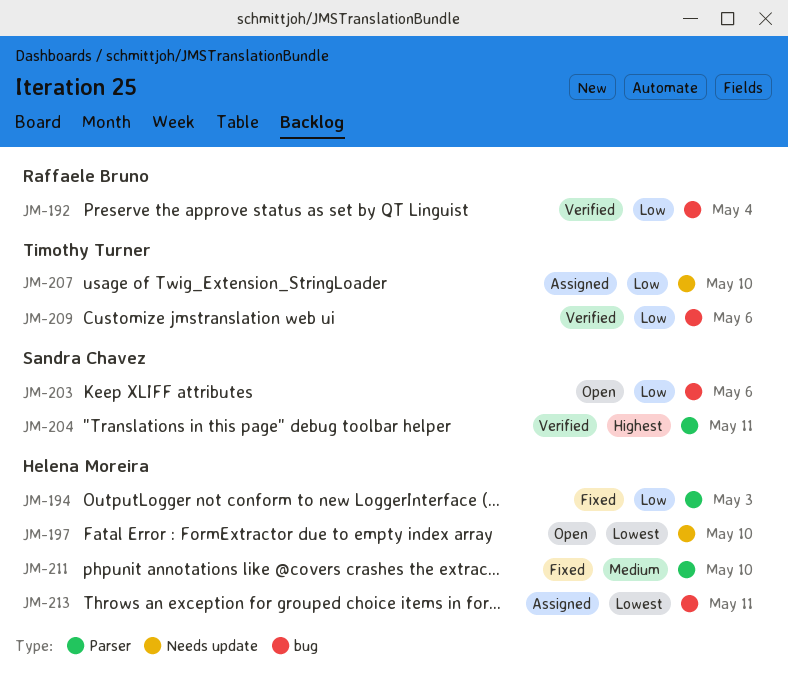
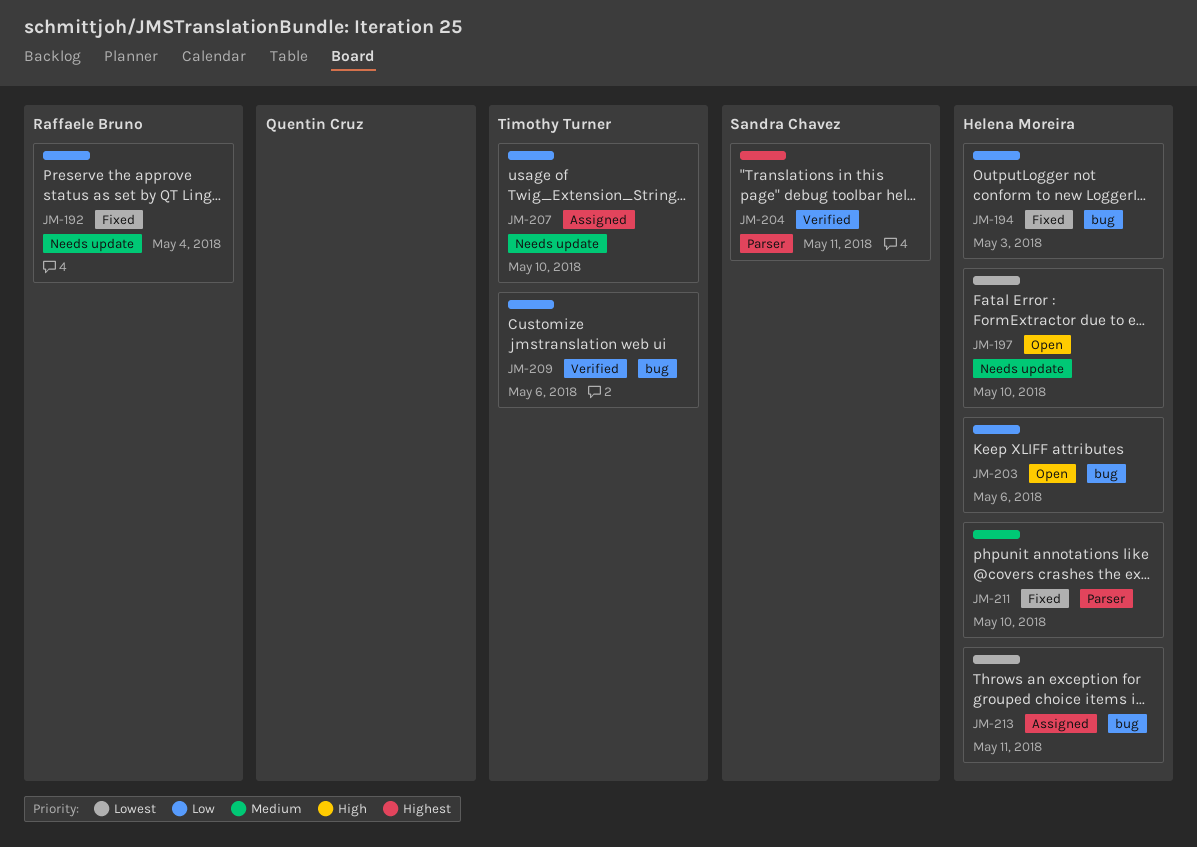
JM-192, status: Verified -> Fixed
JM-192, label: bug -> Needs update
JM-194, label: Parser -> bug
JM-203, owner: Sandra Chavez -> Helena Moreira

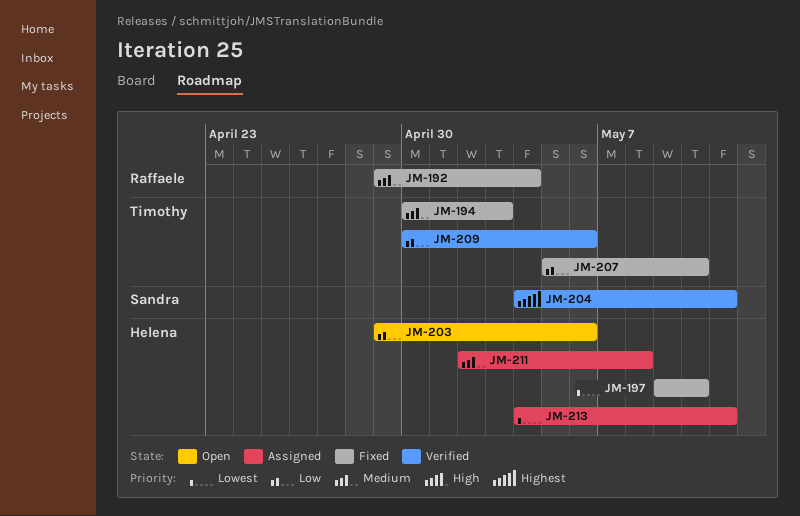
JM-192, priority: Low -> Medium
JM-194, owner: Helena Moreira -> Timothy Turner
JM-194, priority: Low -> Medium
JM-197, status: Open -> Fixed
JM-207, status: Assigned -> Fixed
JM-211, status: Fixed -> Assigned
JM-211, due: May 10 -> May 8

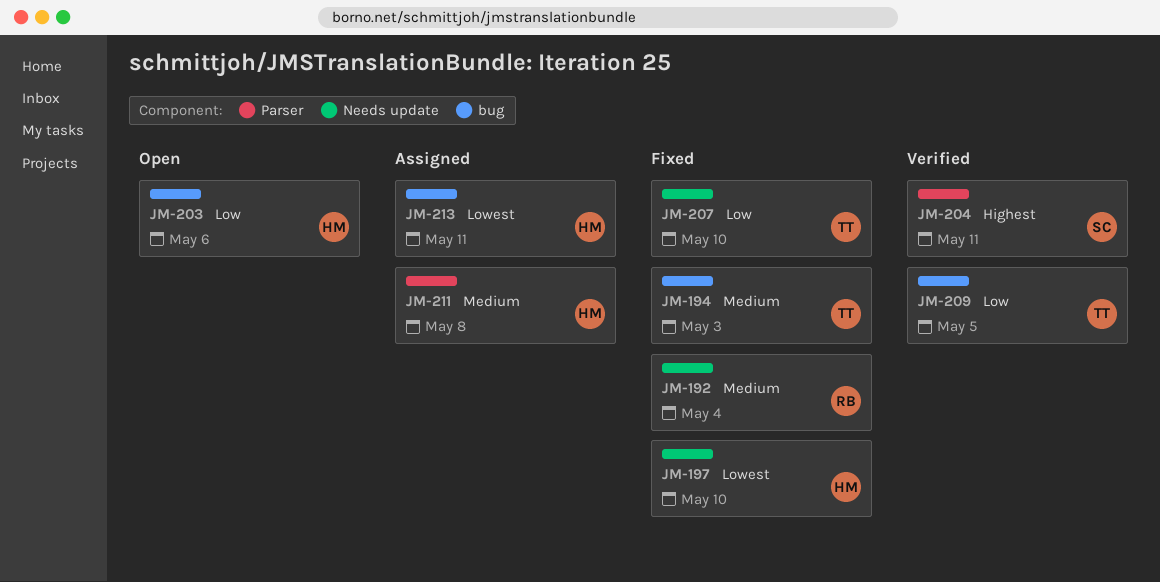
JM-209, due: May 6 -> May 5

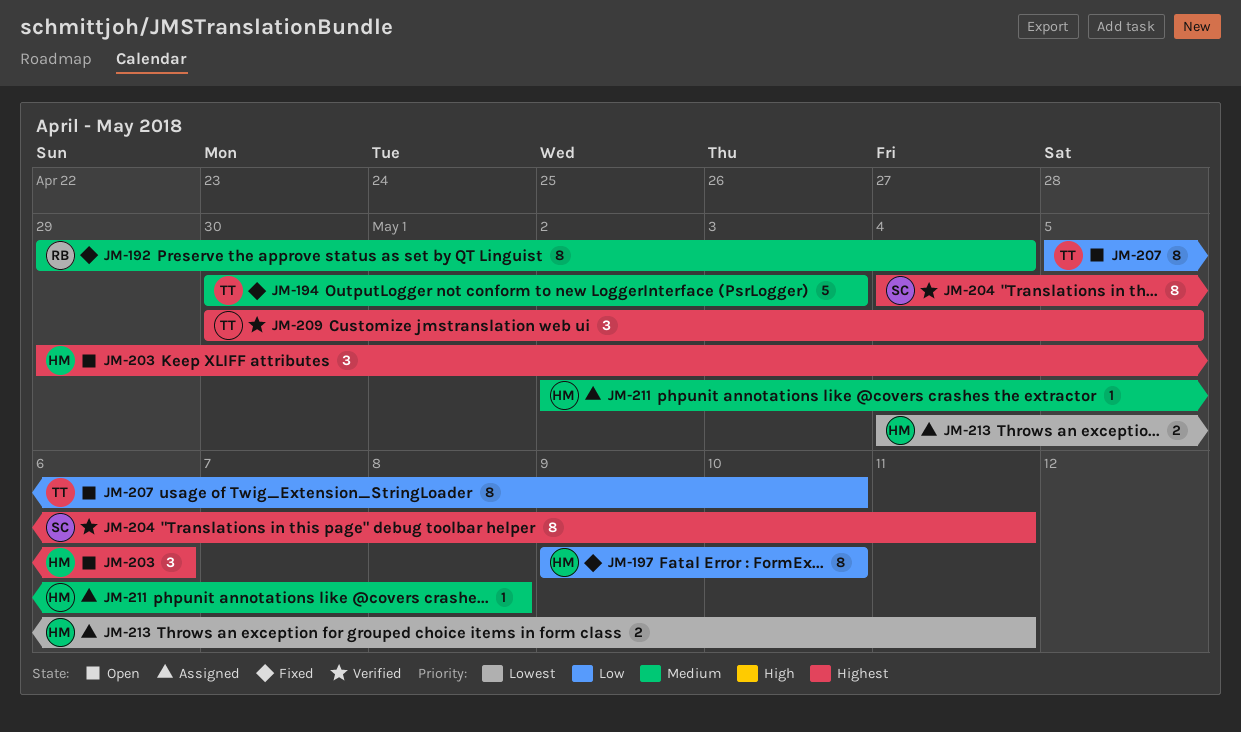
JM-197, priority: Lowest -> Low
JM-203, priority: Low -> Highest
JM-207, status: Fixed -> Open
JM-209, priority: Low -> Highest

